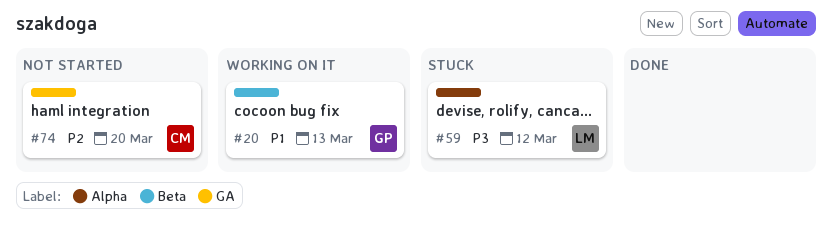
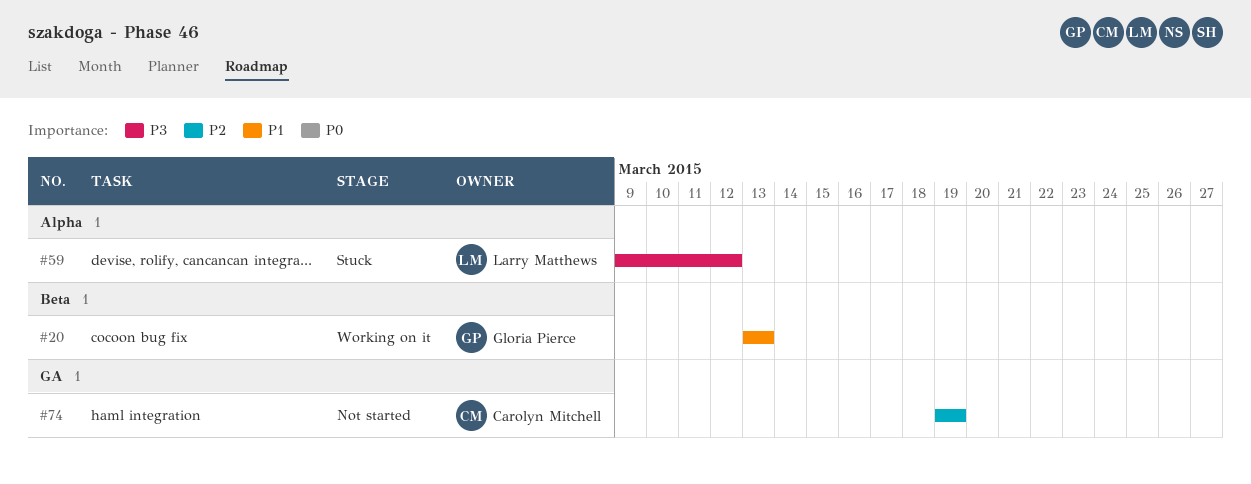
#74, due: Mar 20 -> Mar 19

